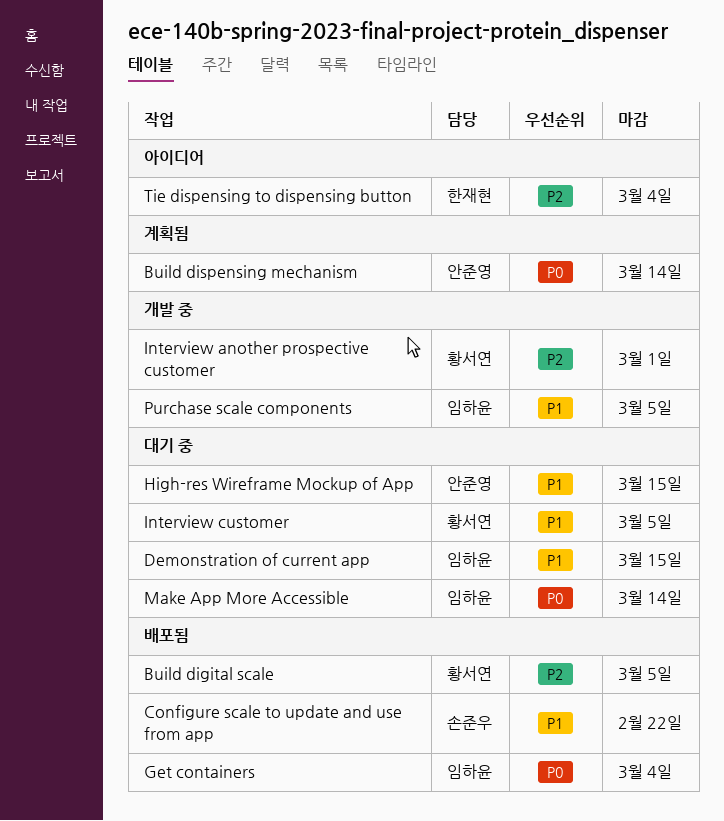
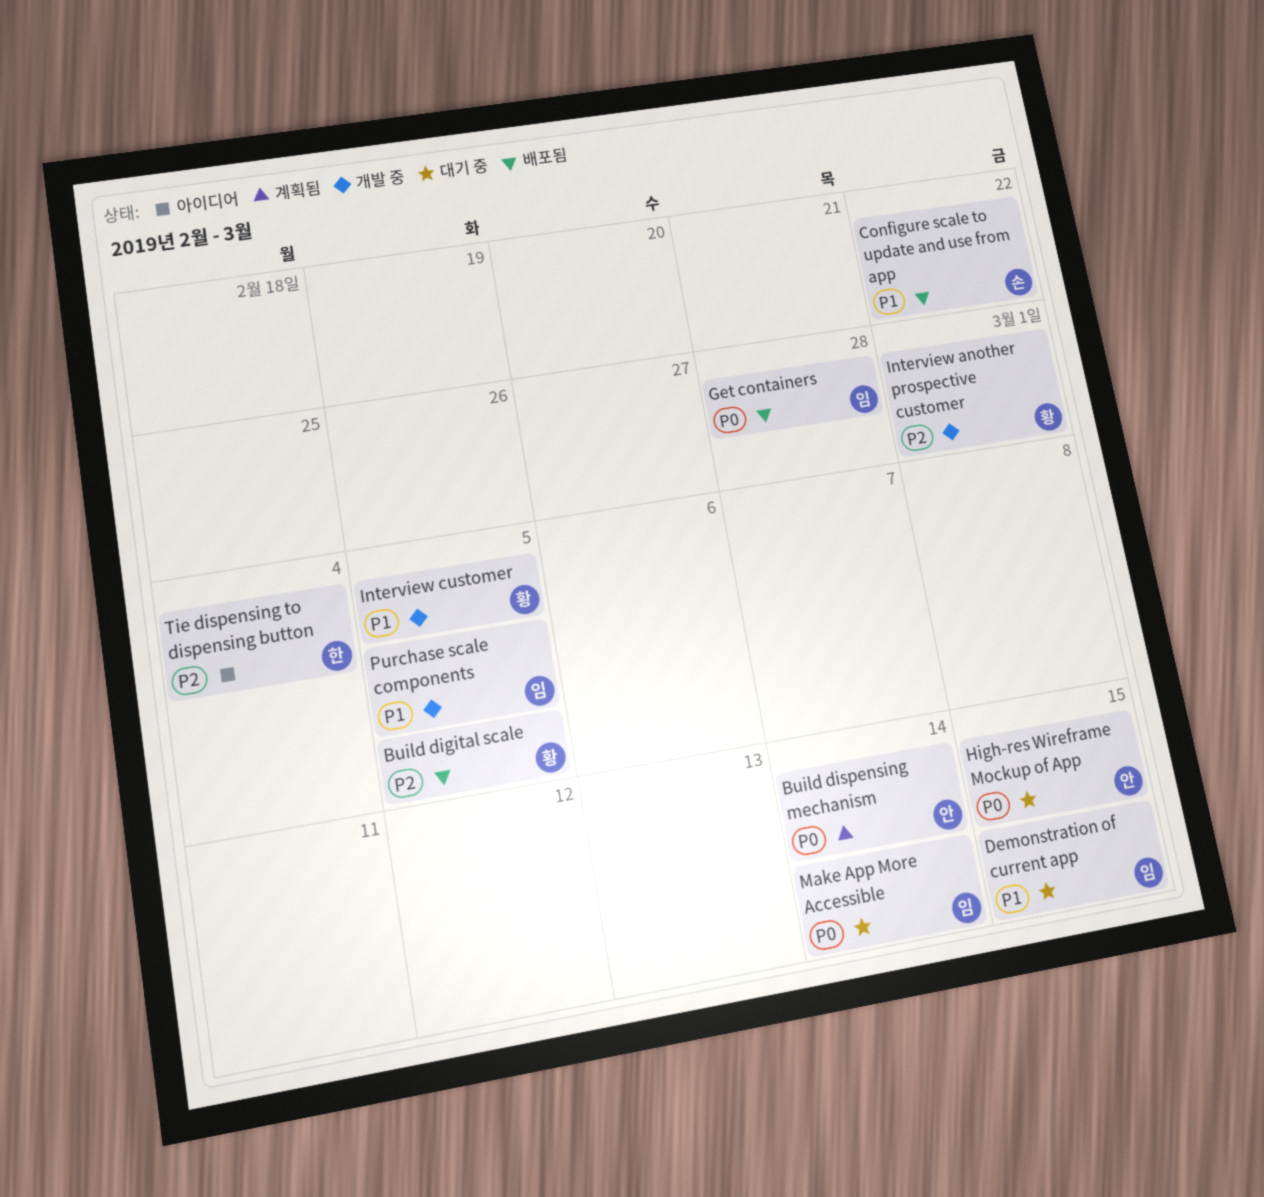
Get containers, due: Mar 4 -> Feb 28
High-res Wireframe Mockup of App, priority: P1 -> P0
Interview customer, status: 대기 중 -> 개발 중

